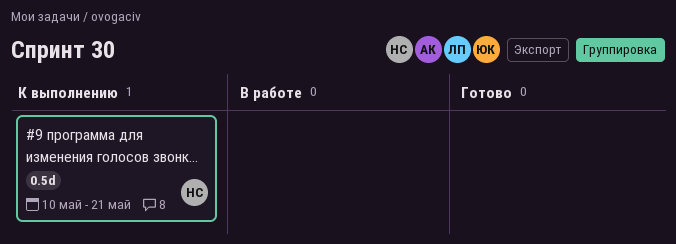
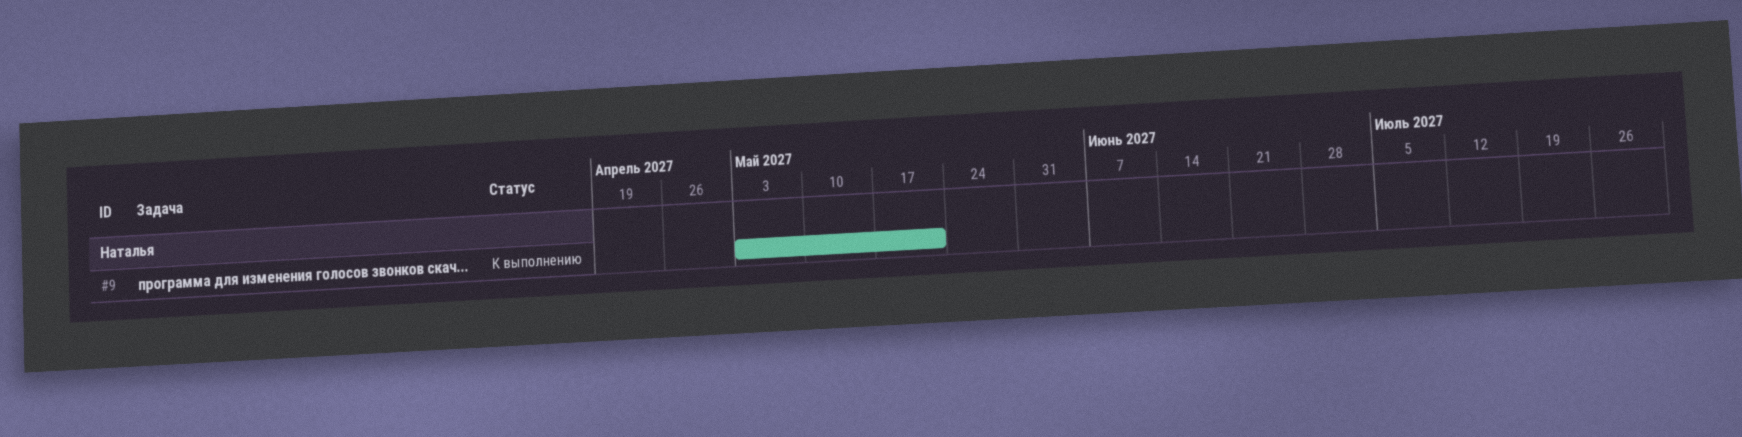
#9, start: May 10 -> May 3

